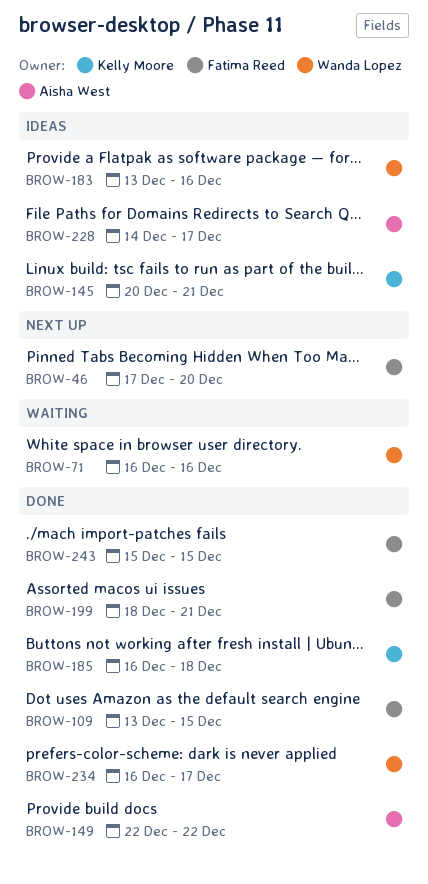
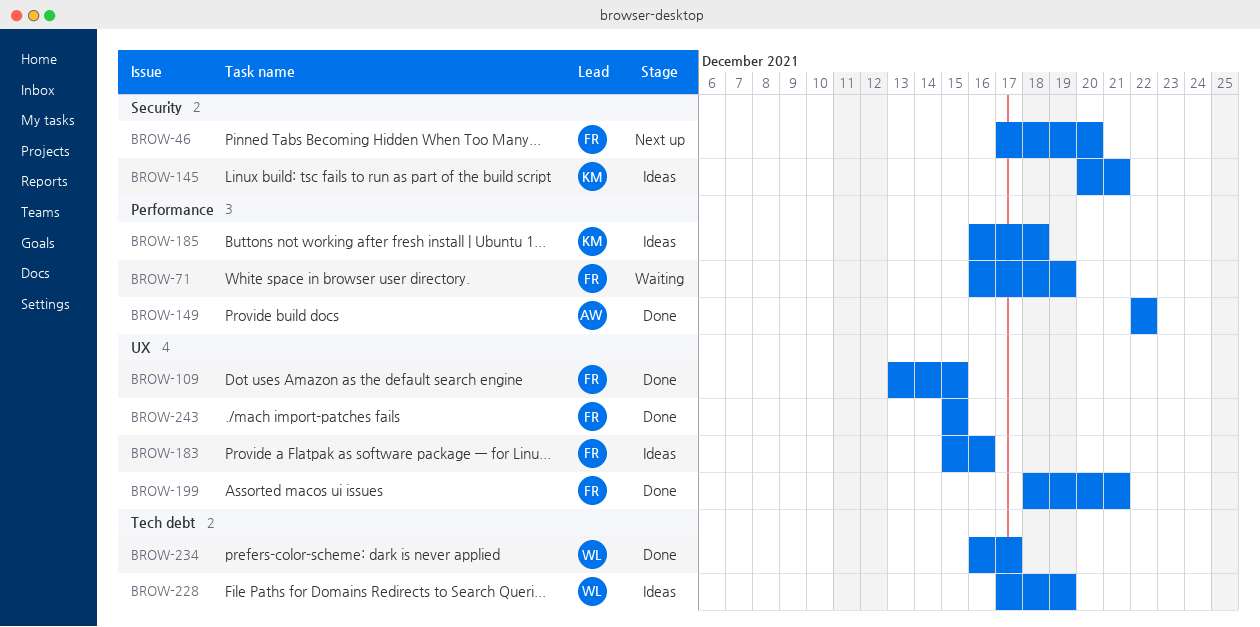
BROW-71, owner: Wanda Lopez -> Fatima Reed
BROW-71, due: Dec 16 -> Dec 19
BROW-183, owner: Wanda Lopez -> Fatima Reed
BROW-183, start: Dec 13 -> Dec 15
BROW-185, status: Done -> Ideas
BROW-228, owner: Aisha West -> Wanda Lopez
BROW-228, start: Dec 14 -> Dec 17
BROW-228, due: Dec 17 -> Dec 19

